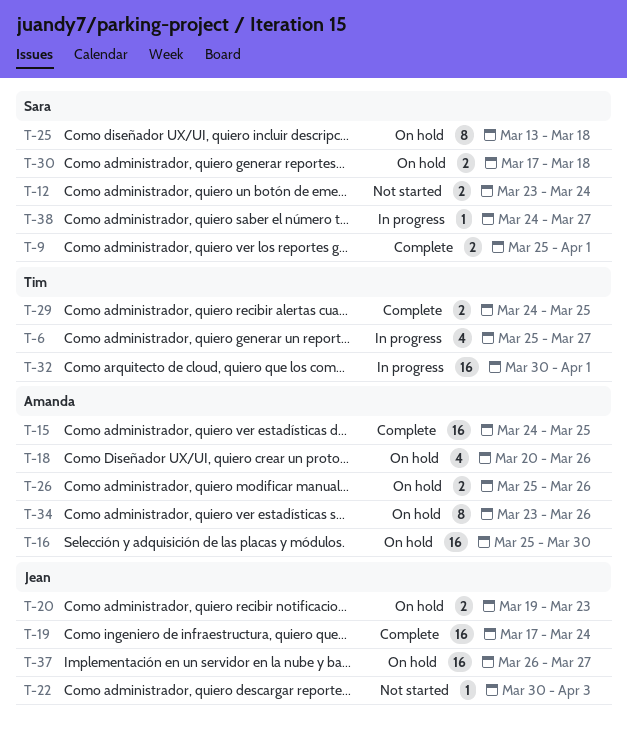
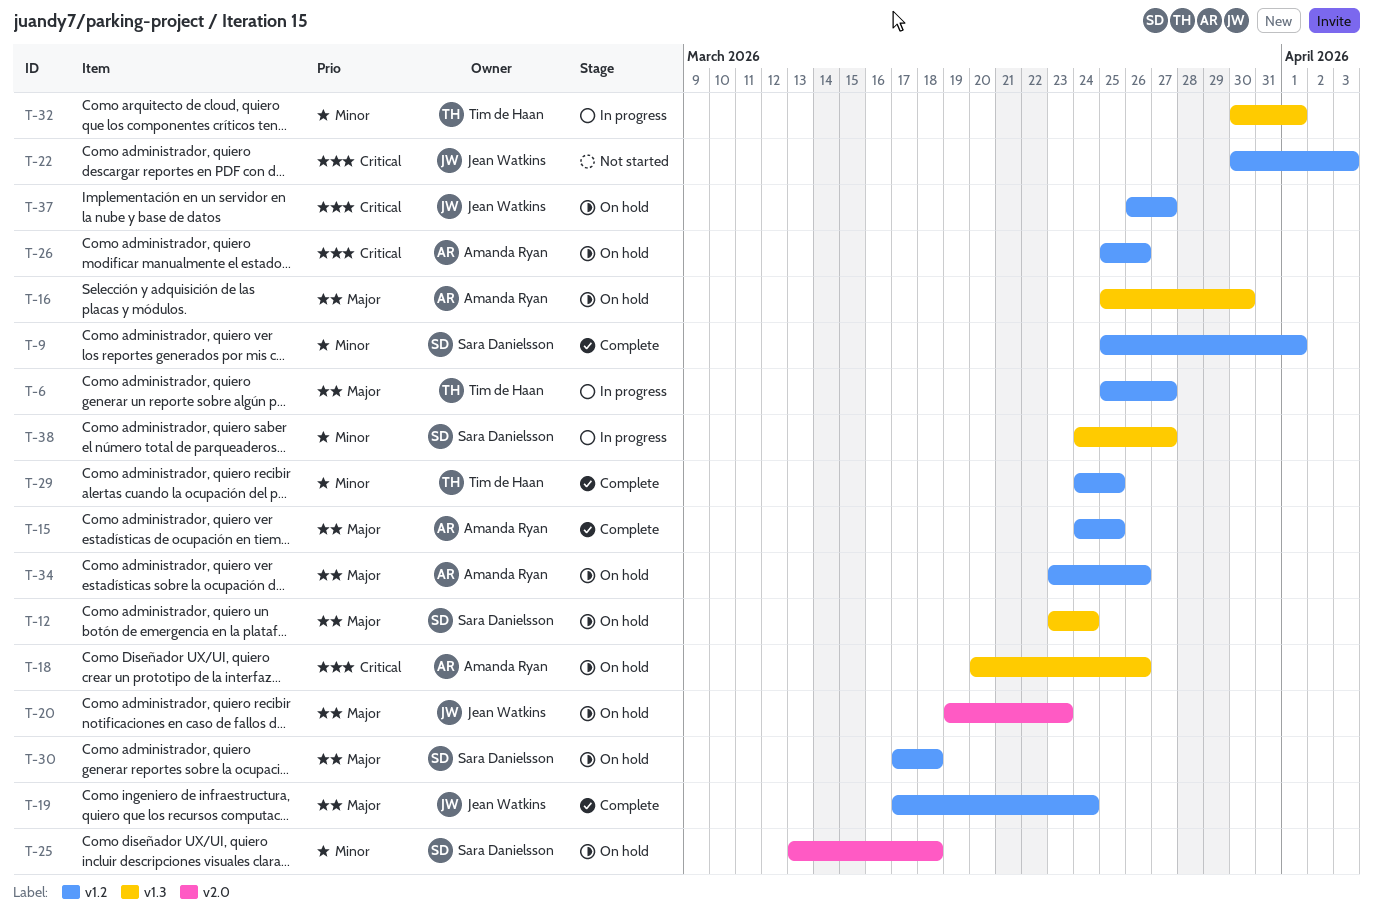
T-12, status: Not started -> On hold

